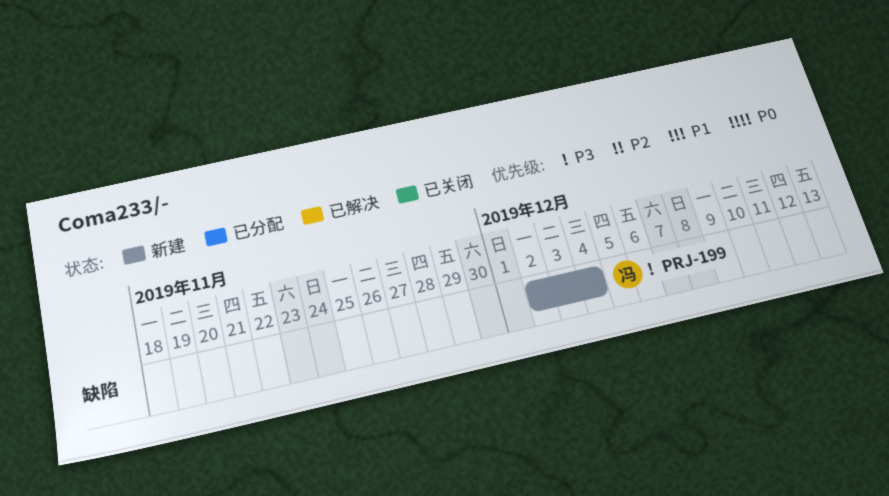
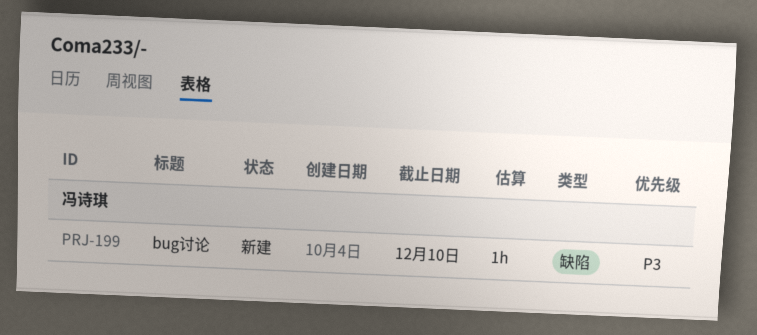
PRJ-199, due: Dec 4 -> Dec 10

